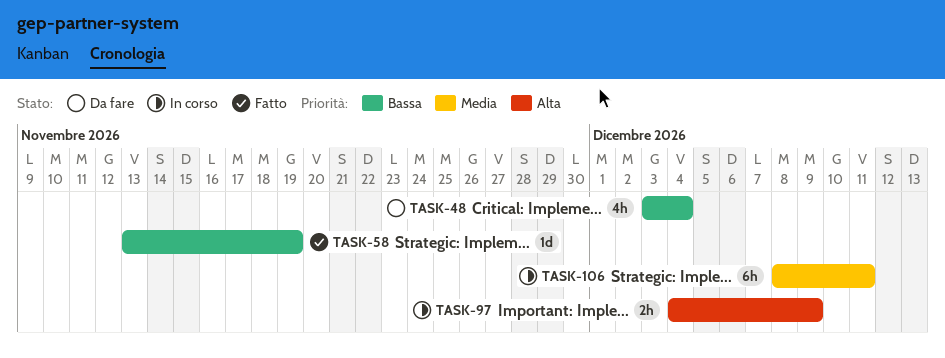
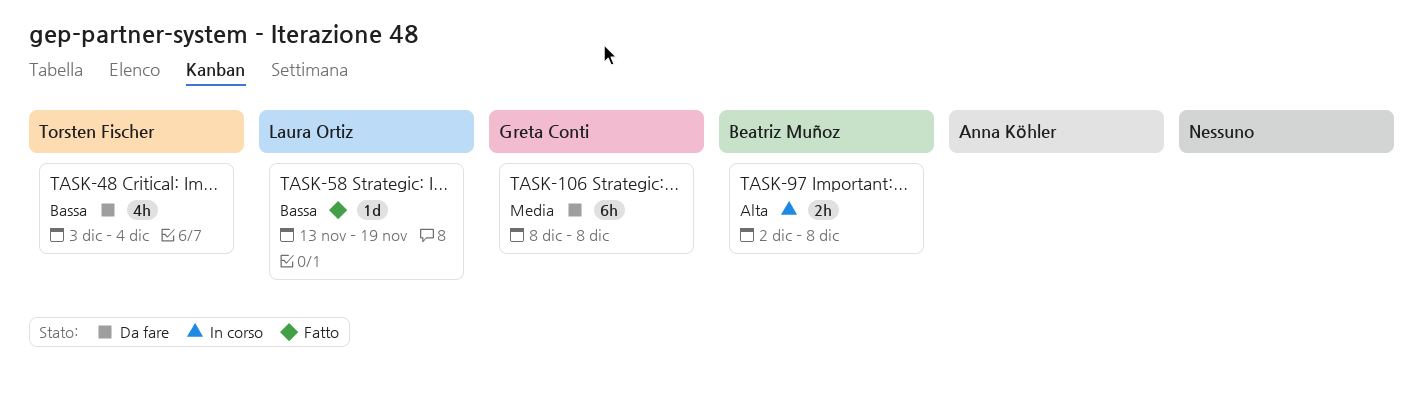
TASK-97, start: Dec 4 -> Dec 2
TASK-97, due: Dec 9 -> Dec 8
TASK-106, status: In corso -> Da fare
TASK-106, due: Dec 11 -> Dec 8

